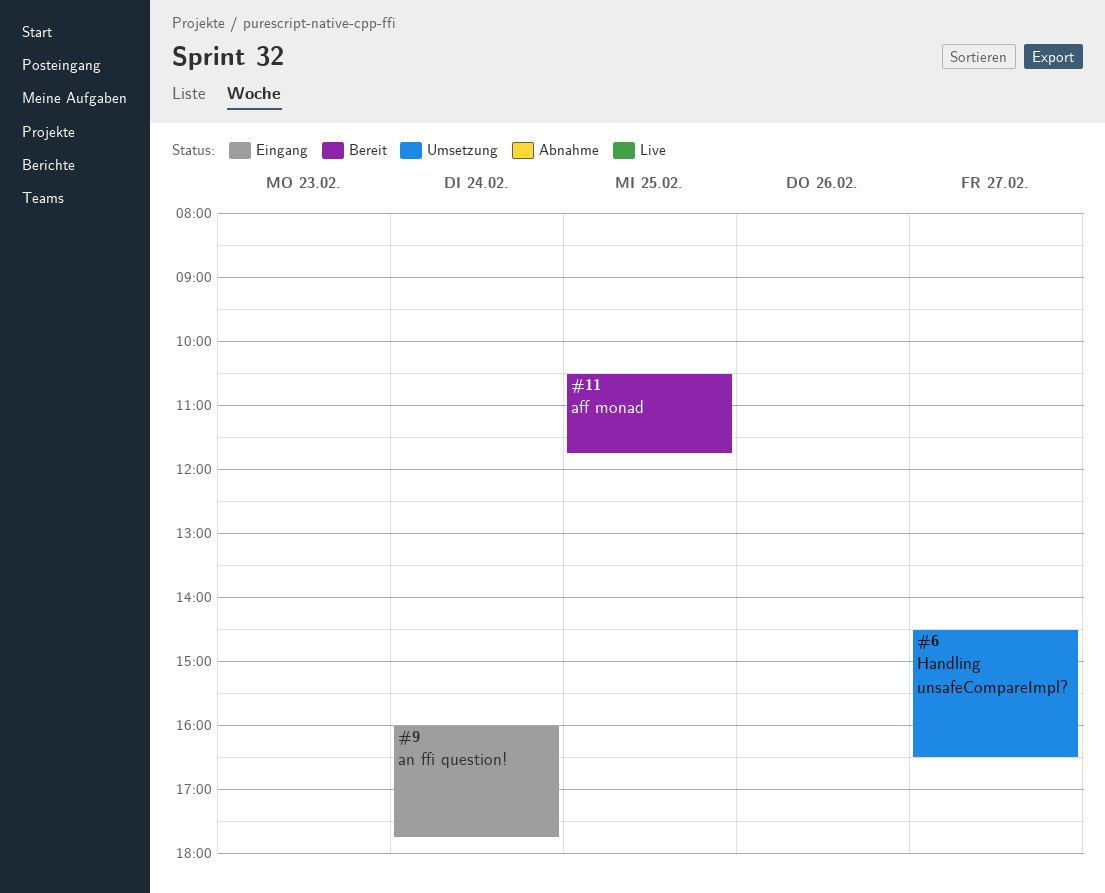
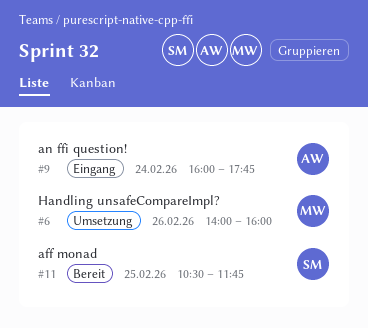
#6, day: Feb 27 -> Feb 26
#6, begins: 14:30 -> 14:00
#6, ends: 16:30 -> 16:00

